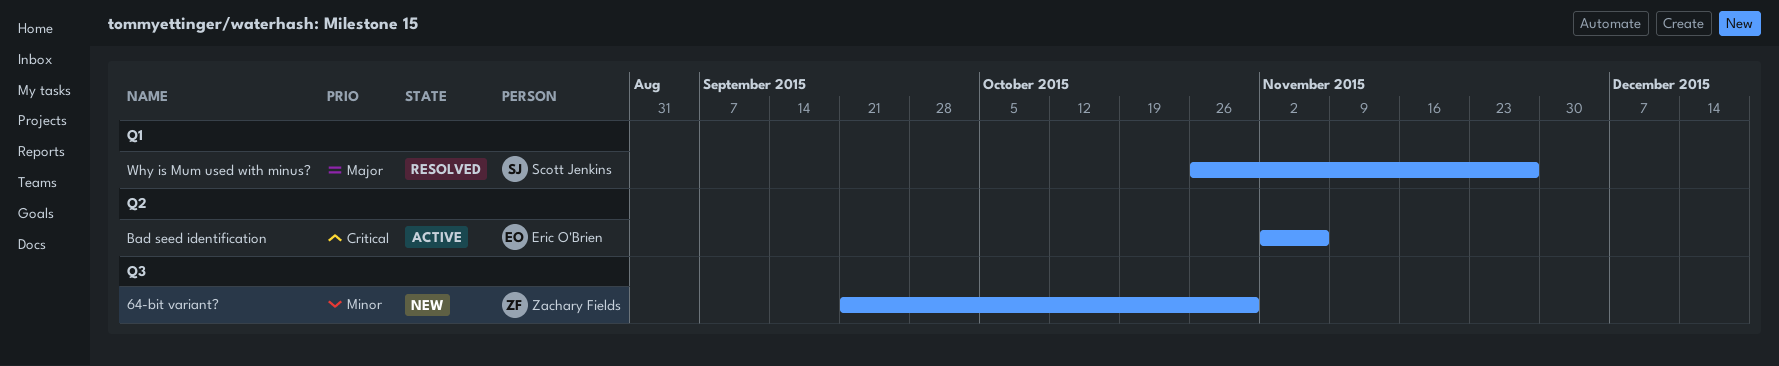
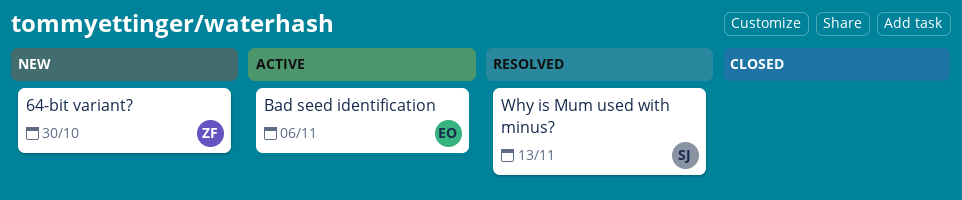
Why is Mum used with minus?, due: Nov 27 -> Nov 13

